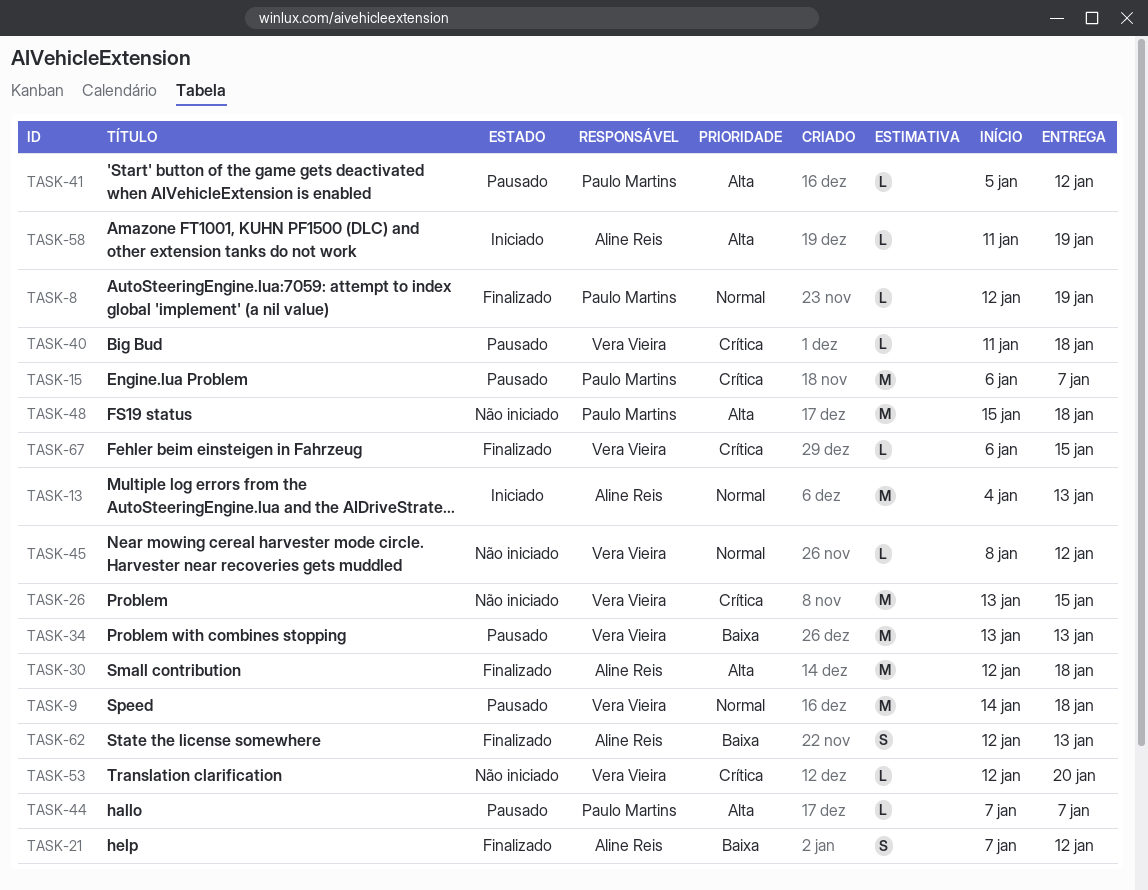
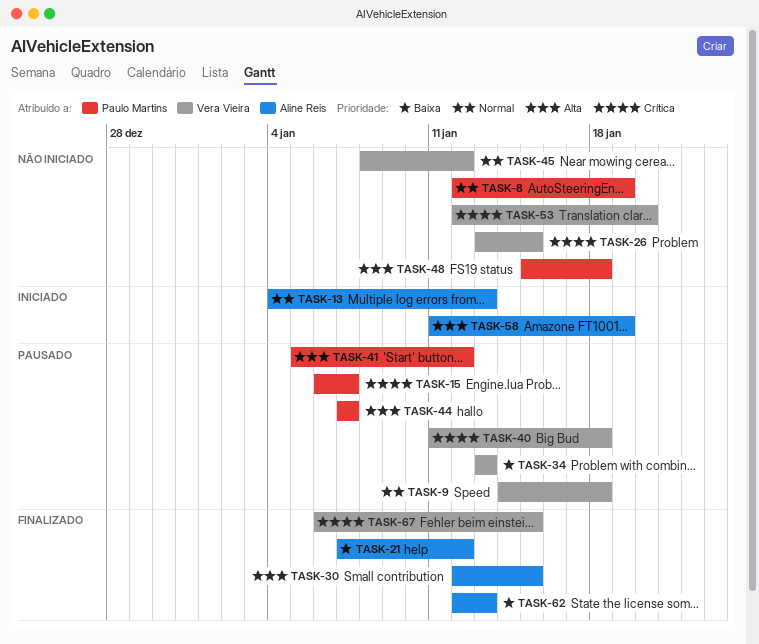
TASK-8, status: Finalizado -> Não iniciado
TASK-30, due: Jan 18 -> Jan 15

